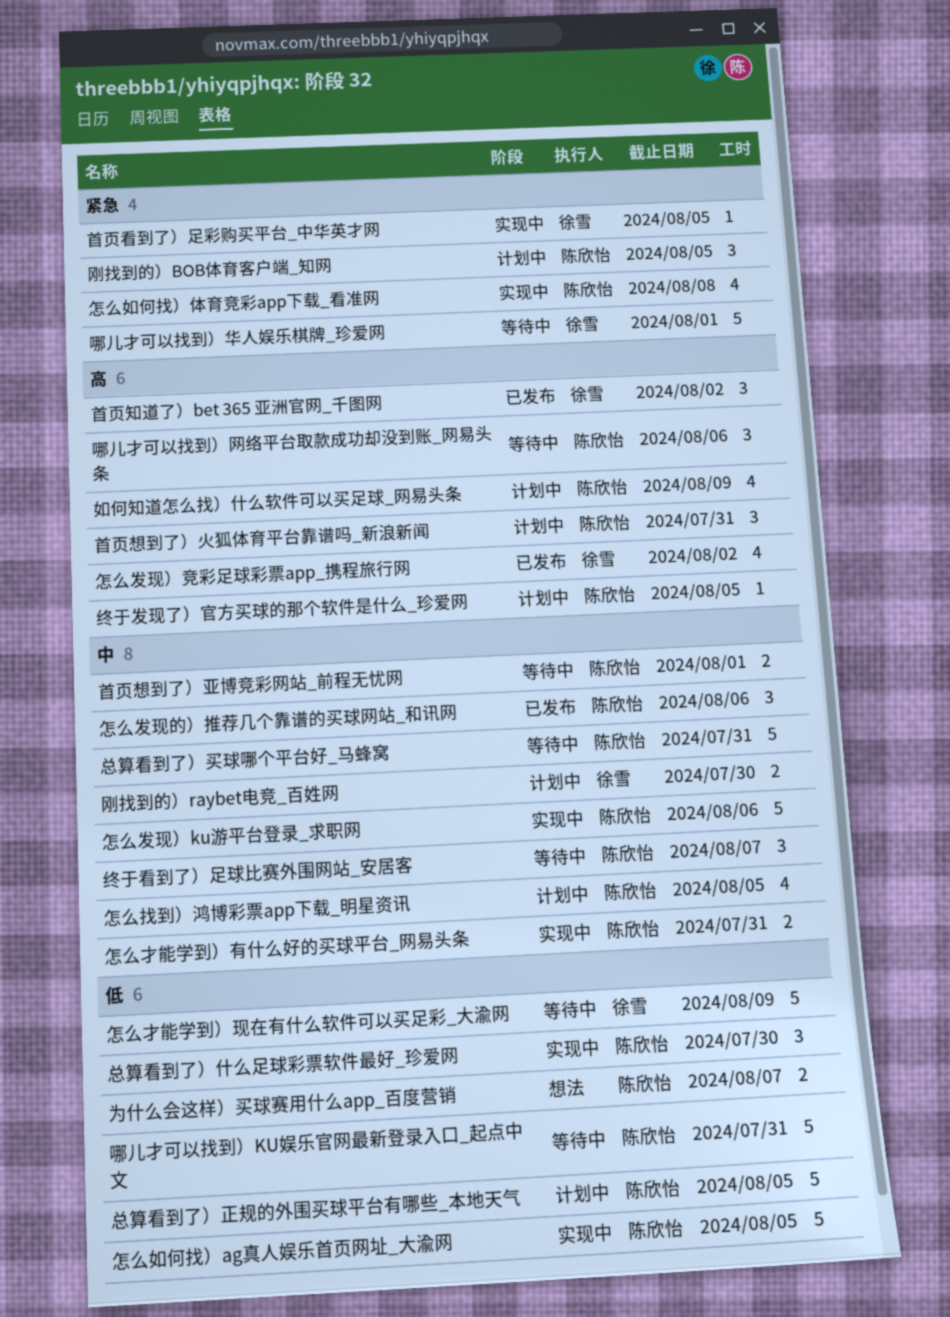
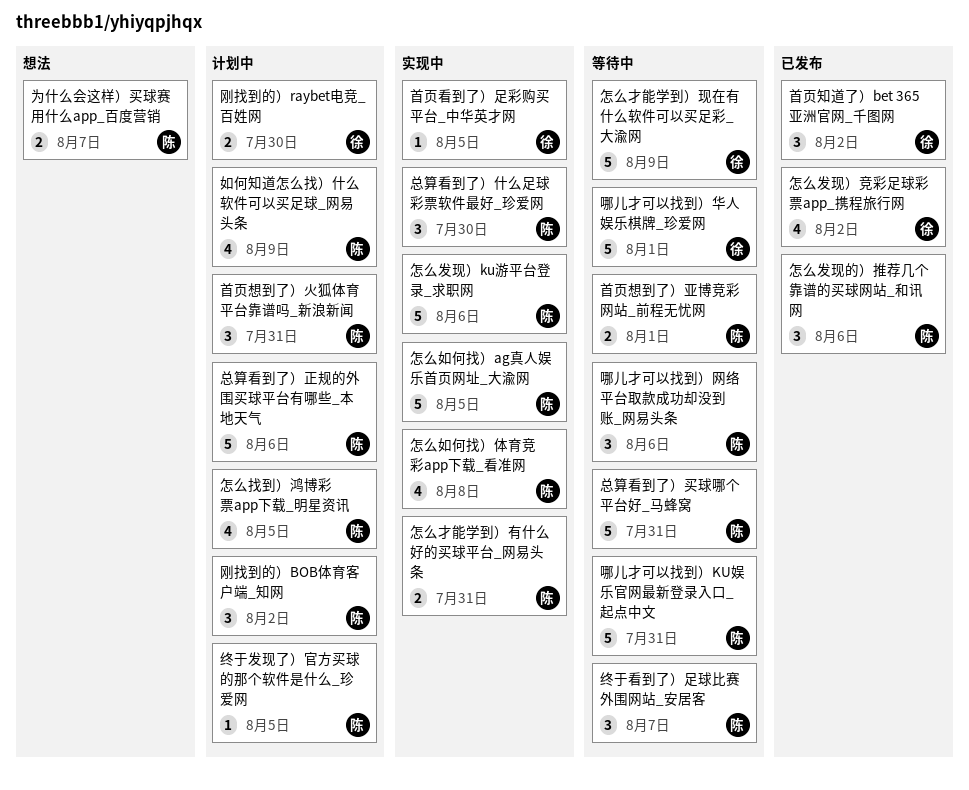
刚找到的）BOB体育客户端_知网, due: Aug 5 -> Aug 2
总算看到了）正规的外围买球平台有哪些_本地天气, due: Aug 5 -> Aug 6

